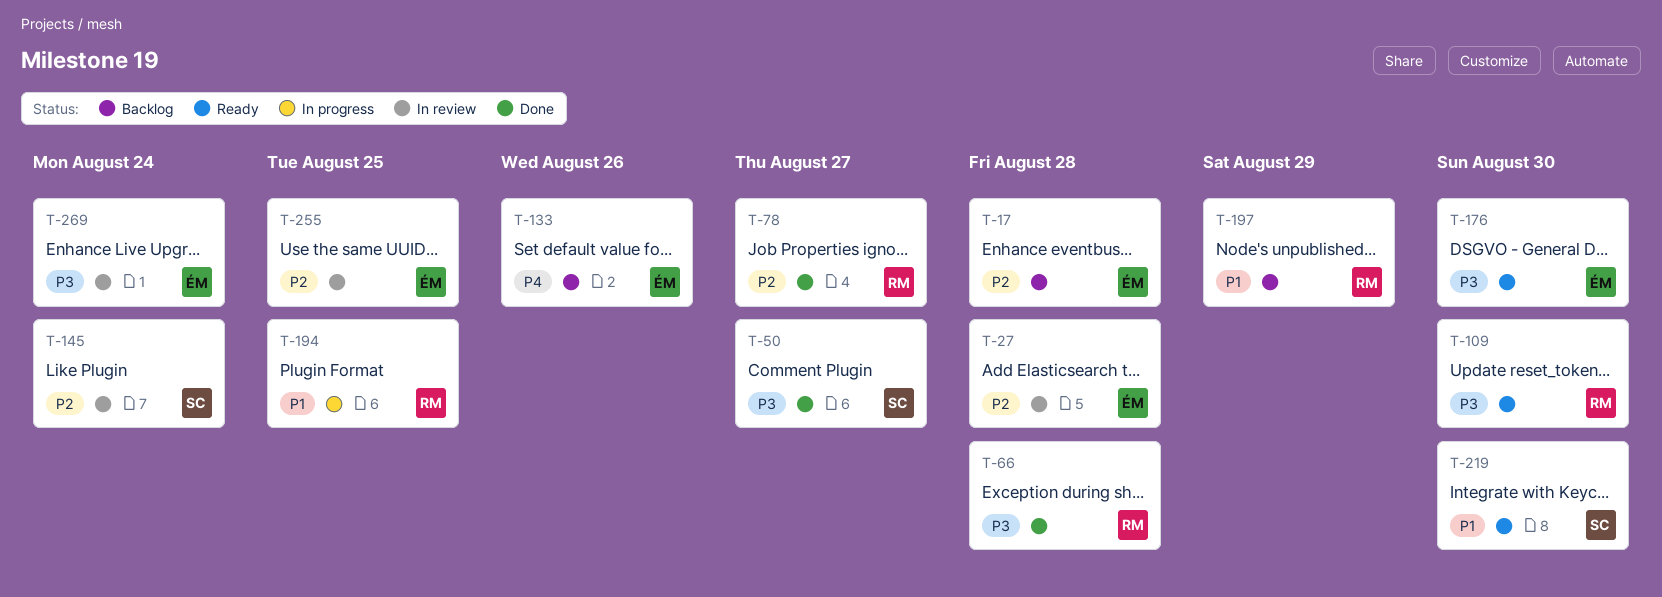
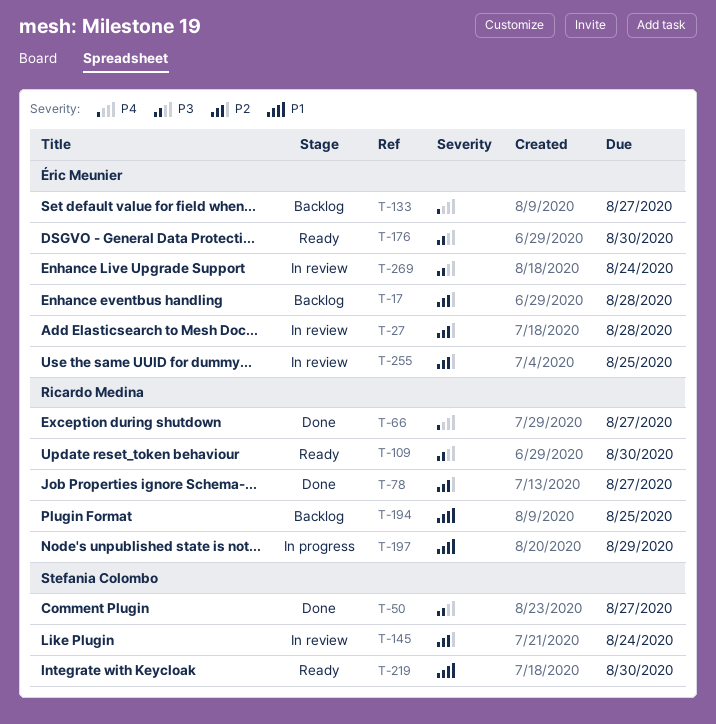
T-66, priority: P3 -> P4
T-66, due: Aug 28 -> Aug 27
T-133, due: Aug 26 -> Aug 27
T-194, status: In progress -> Backlog
T-197, status: Backlog -> In progress

